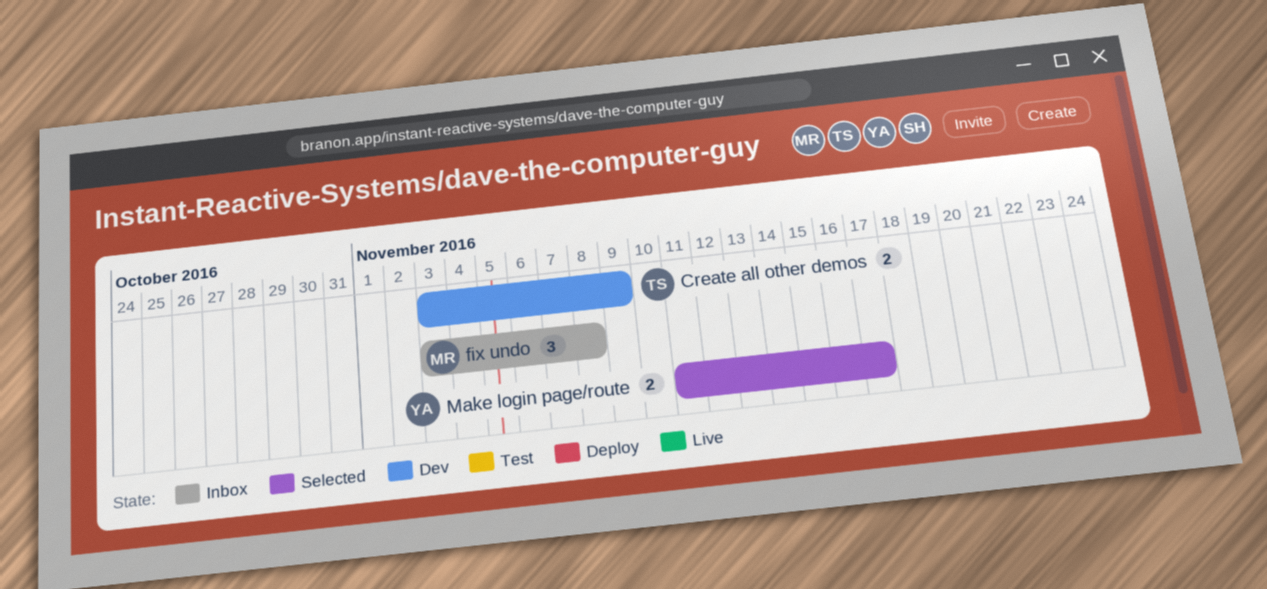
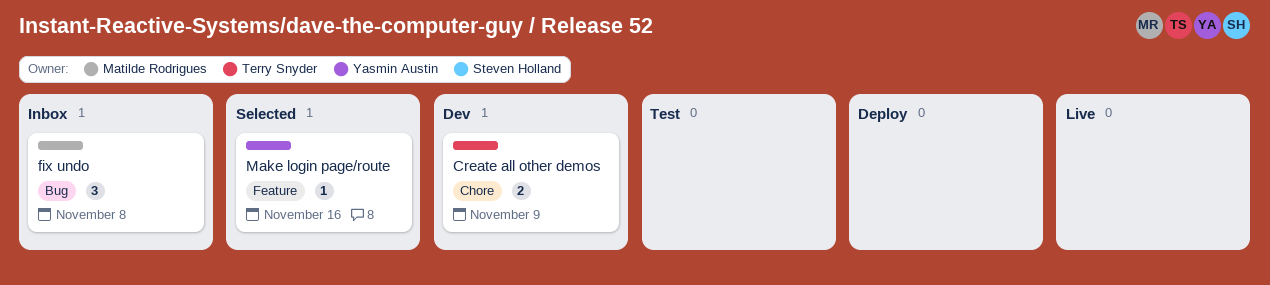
Make login page/route, estimate: 2 -> 1
Make login page/route, due: Nov 17 -> Nov 16

